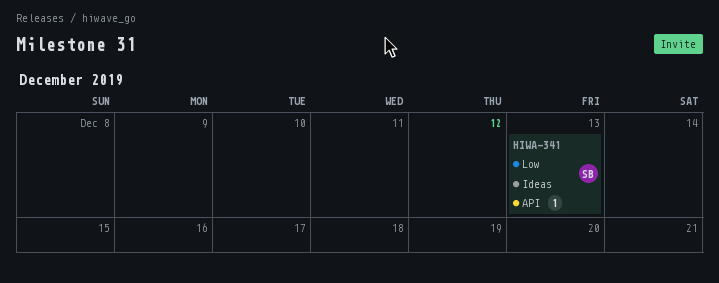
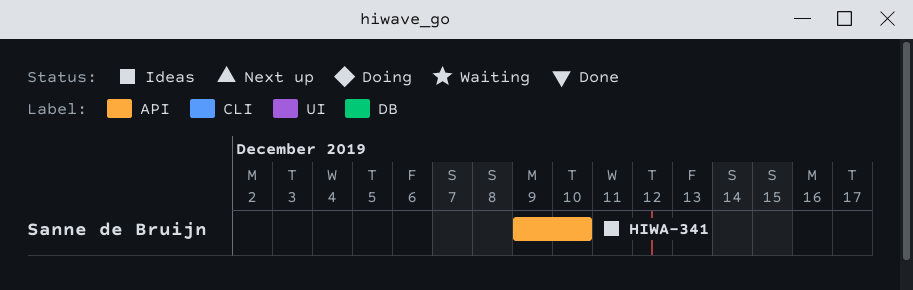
HIWA-341, due: Dec 13 -> Dec 10

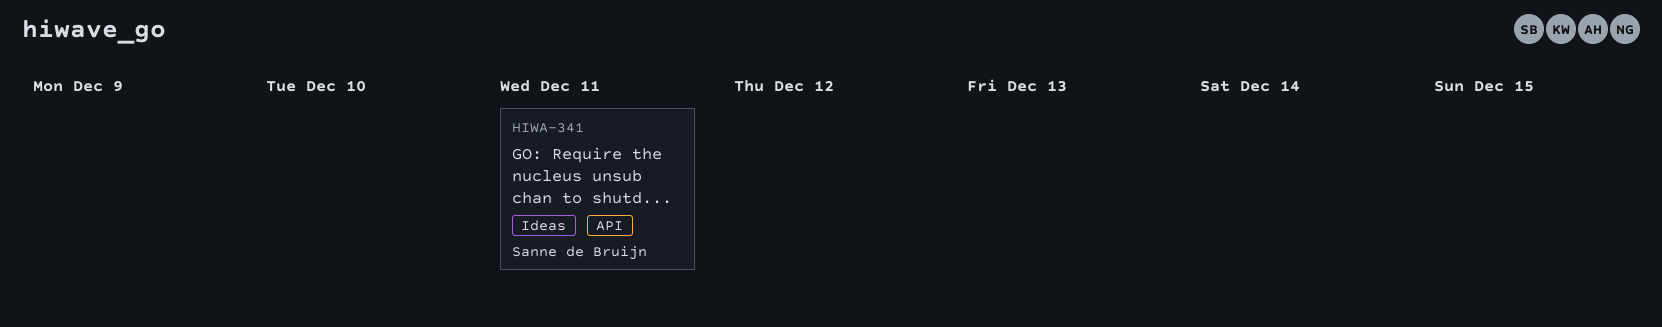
HIWA-341, due: Dec 10 -> Dec 11

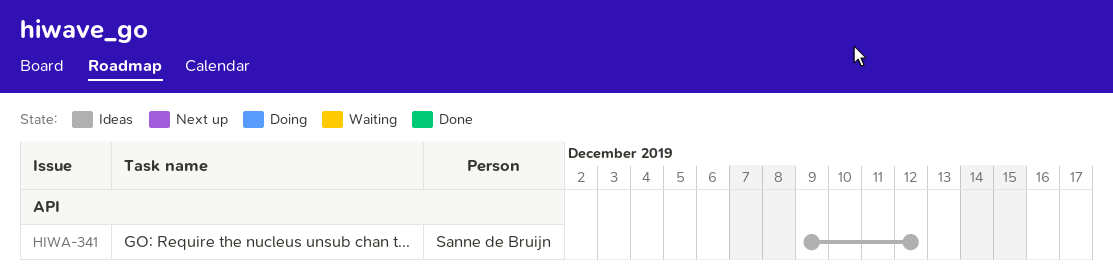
HIWA-341, due: Dec 11 -> Dec 12

